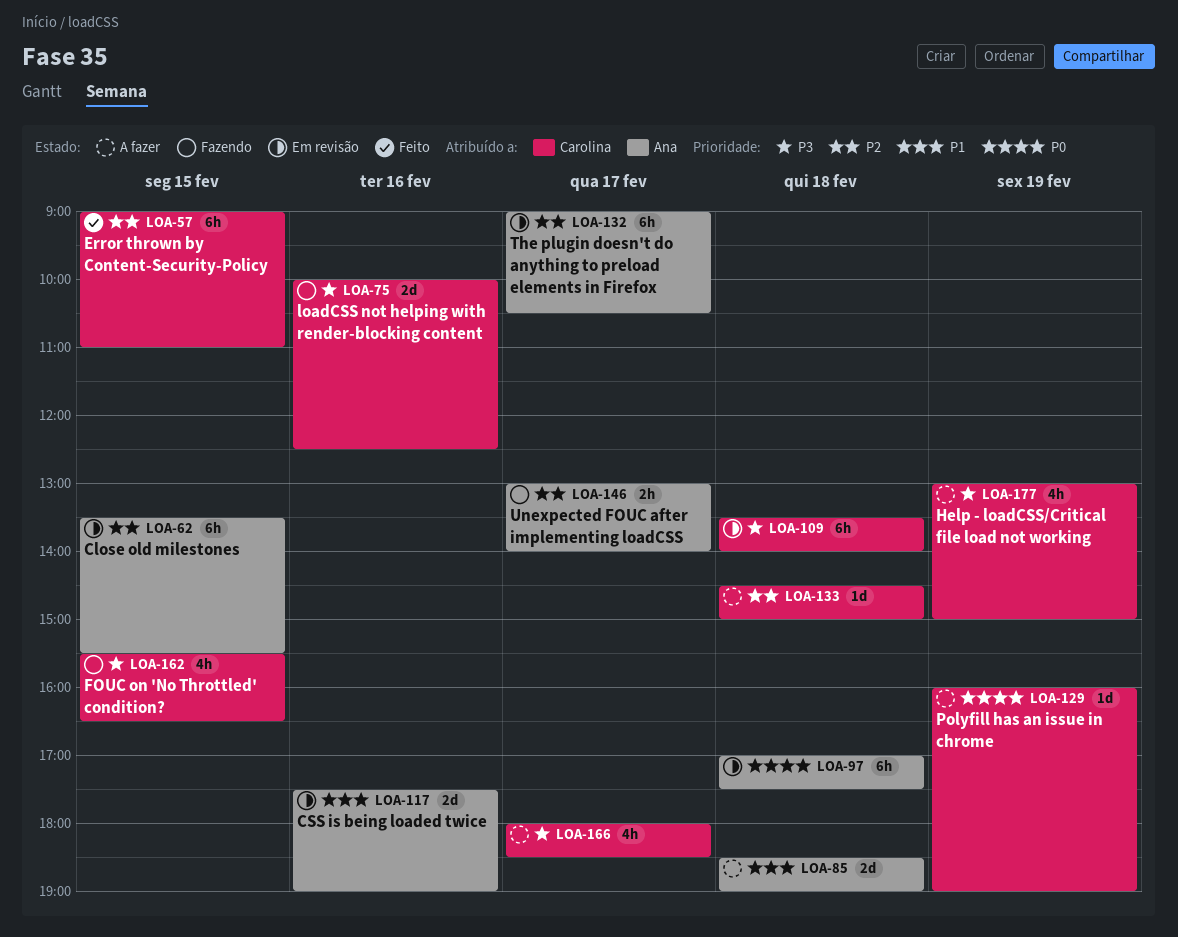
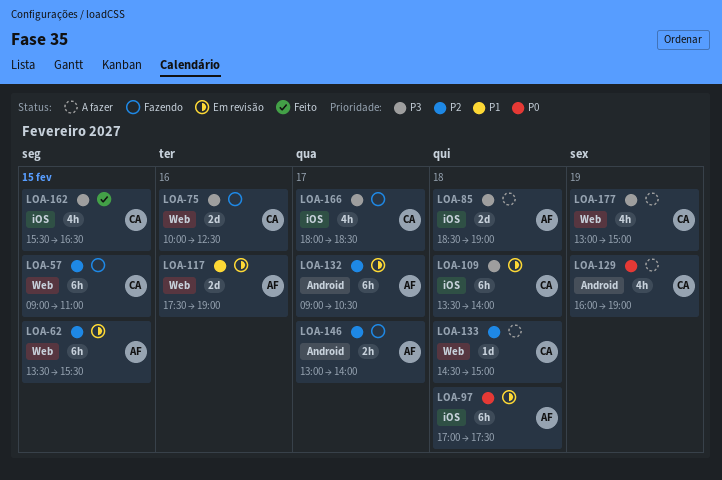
LOA-57, status: Feito -> Fazendo
LOA-85, priority: P1 -> P3
LOA-129, estimate: 1d -> 4h
LOA-162, status: Fazendo -> Feito
LOA-166, status: A fazer -> Fazendo

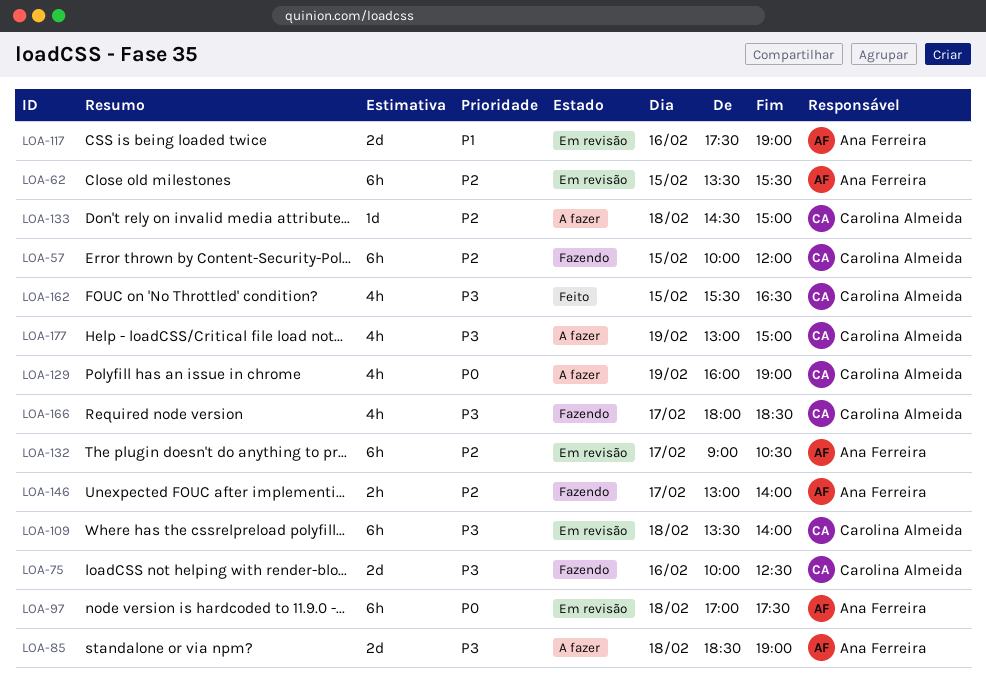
LOA-57, begins: 09:00 -> 10:00
LOA-57, ends: 11:00 -> 12:00

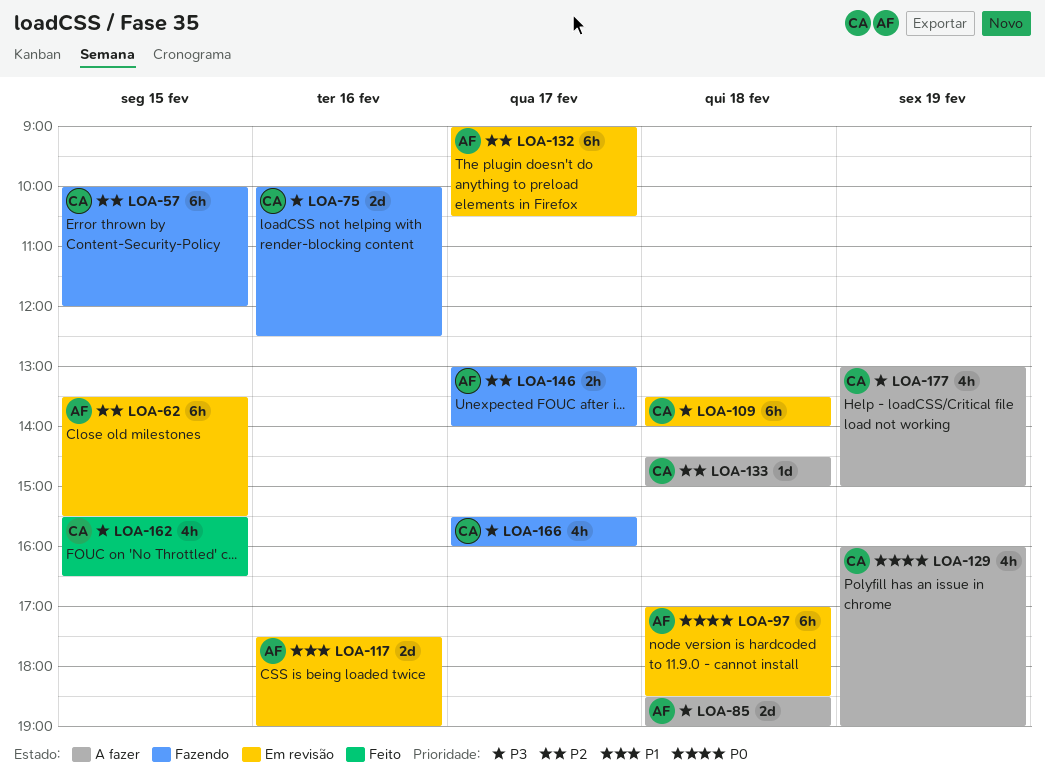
LOA-97, ends: 17:30 -> 18:30
LOA-166, begins: 18:00 -> 15:30
LOA-166, ends: 18:30 -> 16:00

